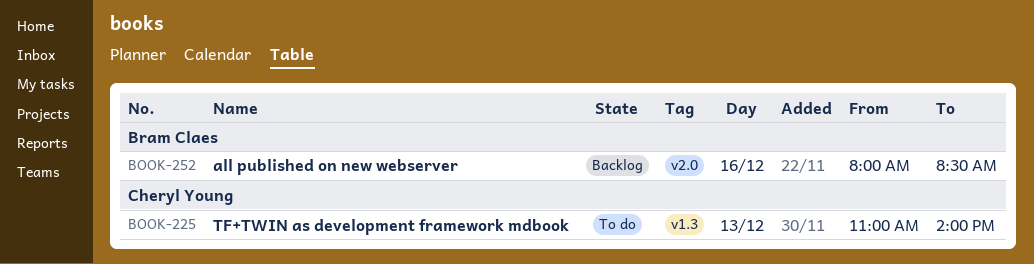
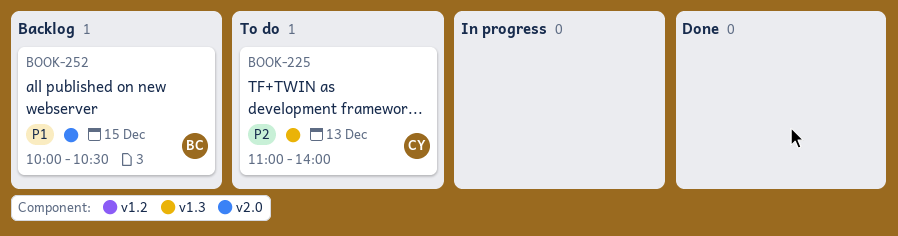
BOOK-252, day: Dec 16 -> Dec 15
BOOK-252, begins: 08:00 -> 10:00
BOOK-252, ends: 08:30 -> 10:30

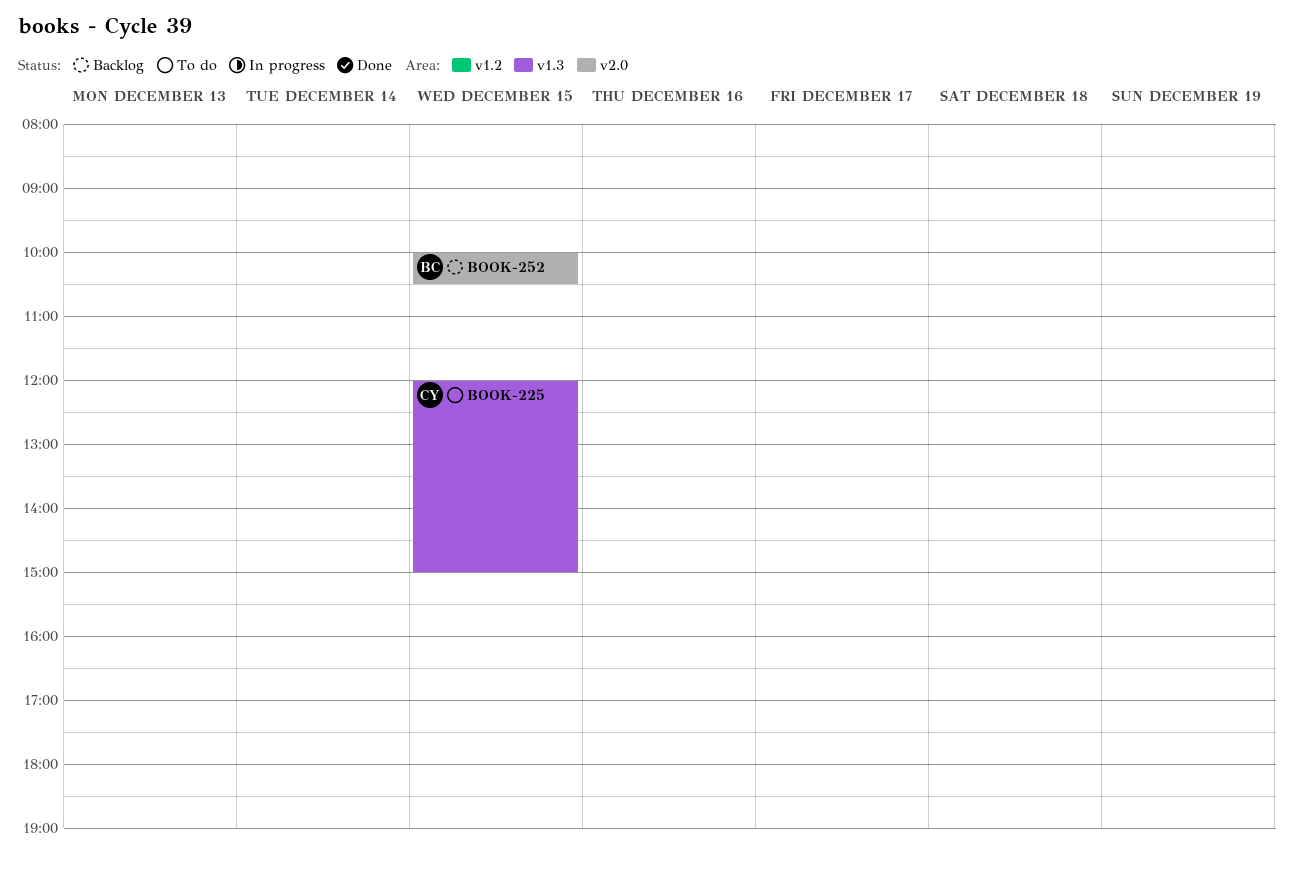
BOOK-225, day: Dec 13 -> Dec 15
BOOK-225, begins: 11:00 -> 12:00
BOOK-225, ends: 14:00 -> 15:00

